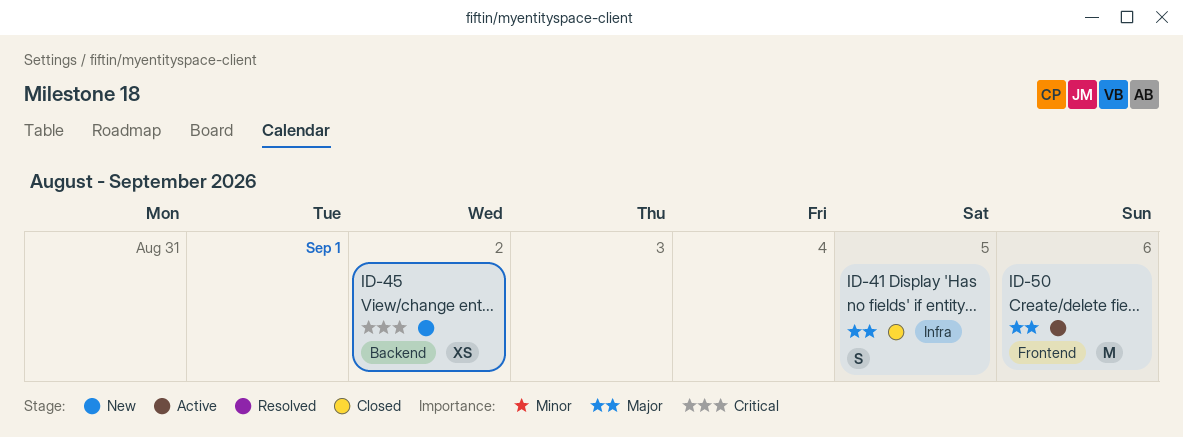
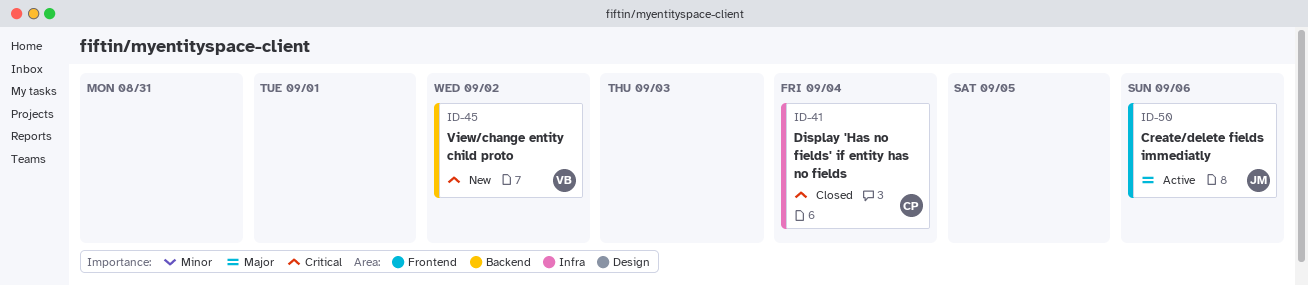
ID-41, priority: Major -> Critical
ID-41, due: Sep 5 -> Sep 4

